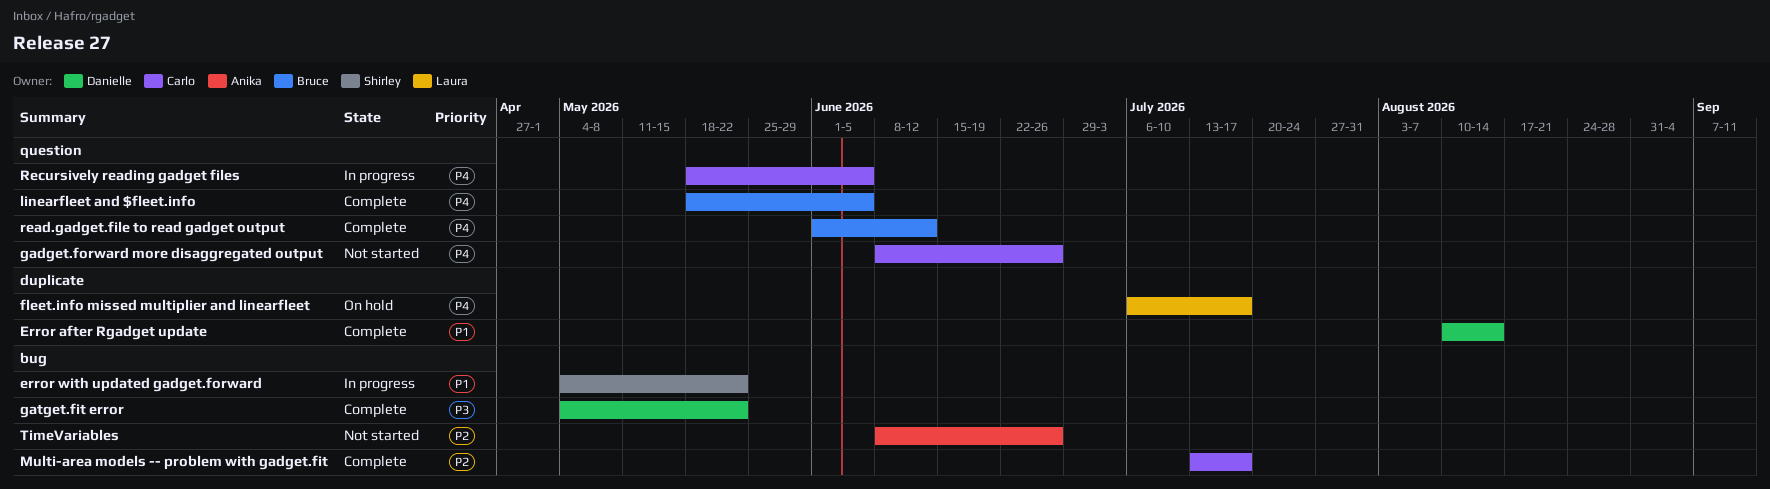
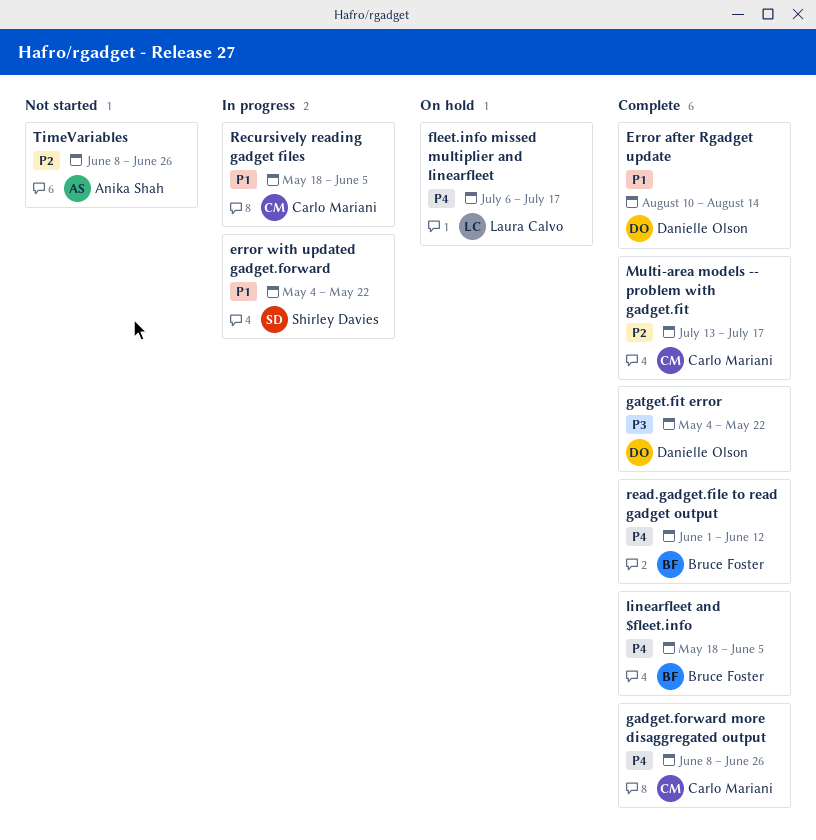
gadget.forward more disaggregated output, status: Not started -> Complete
Recursively reading gadget files, priority: P4 -> P1

